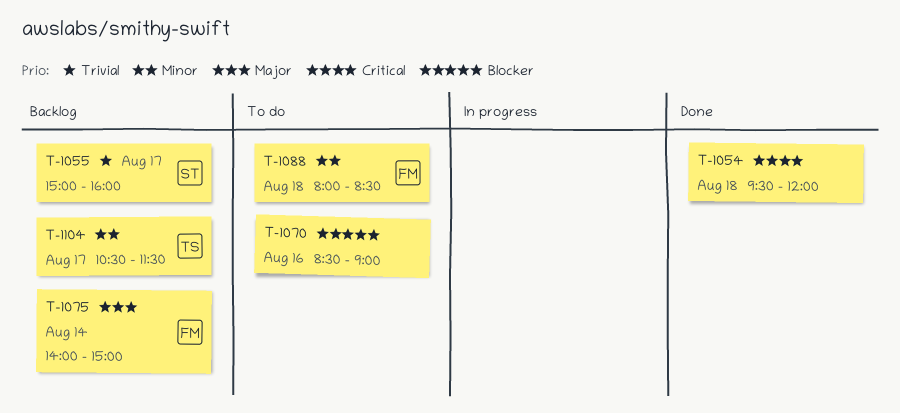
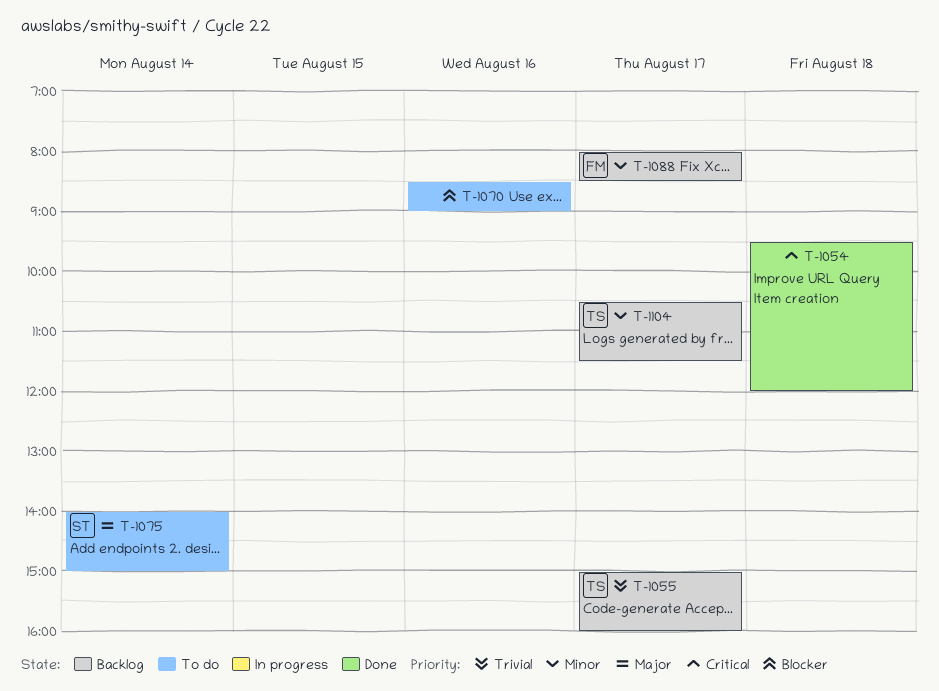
T-1055, owner: ST -> TS
T-1075, status: Backlog -> To do
T-1075, owner: FM -> ST
T-1088, status: To do -> Backlog
T-1088, day: Aug 18 -> Aug 17

